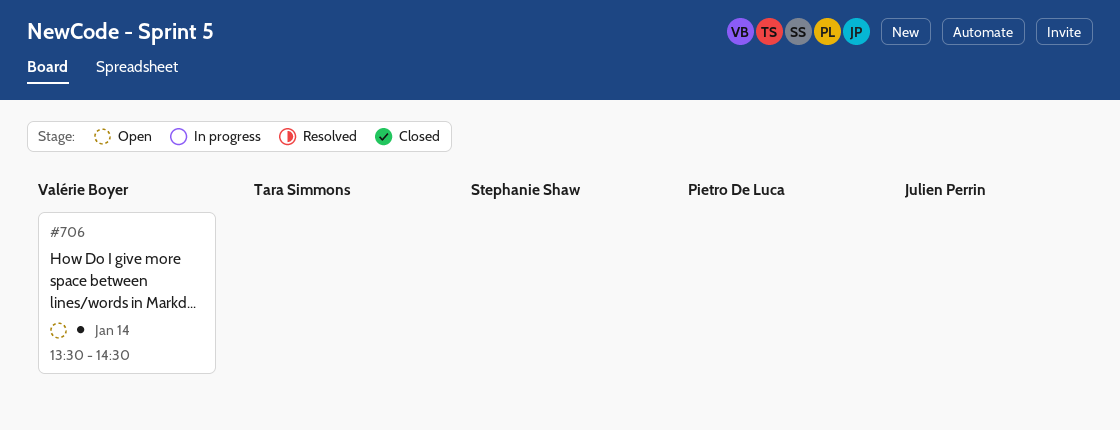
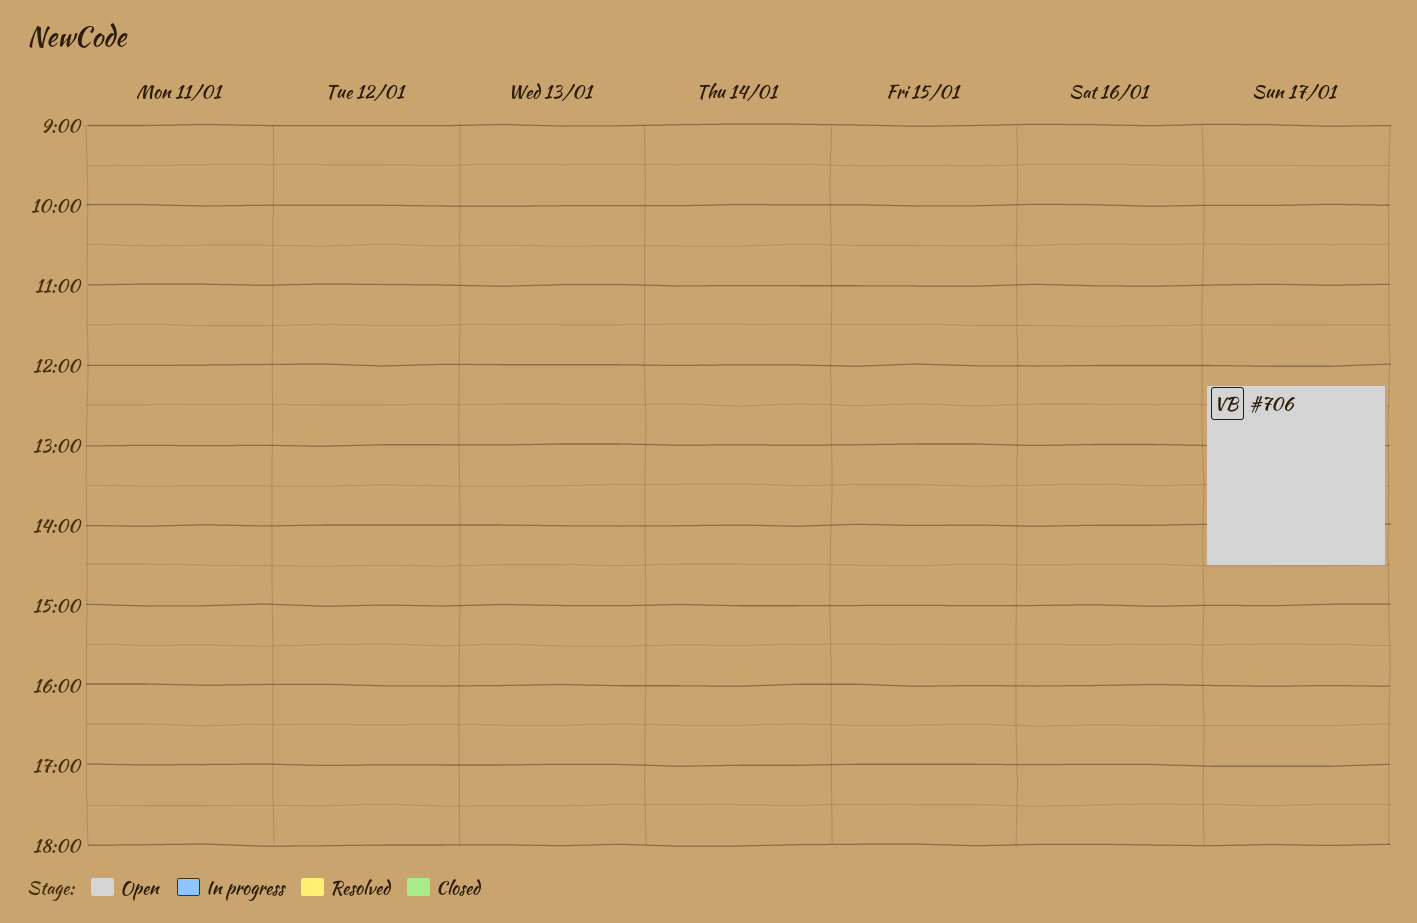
#706, day: Jan 14 -> Jan 17
#706, begins: 13:30 -> 12:15

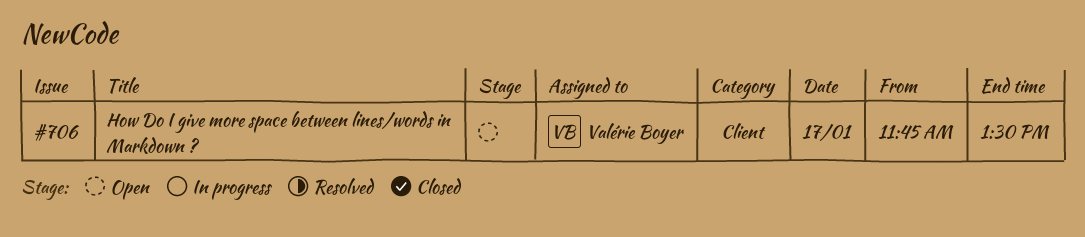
#706, begins: 12:15 -> 11:45
#706, ends: 14:30 -> 13:30

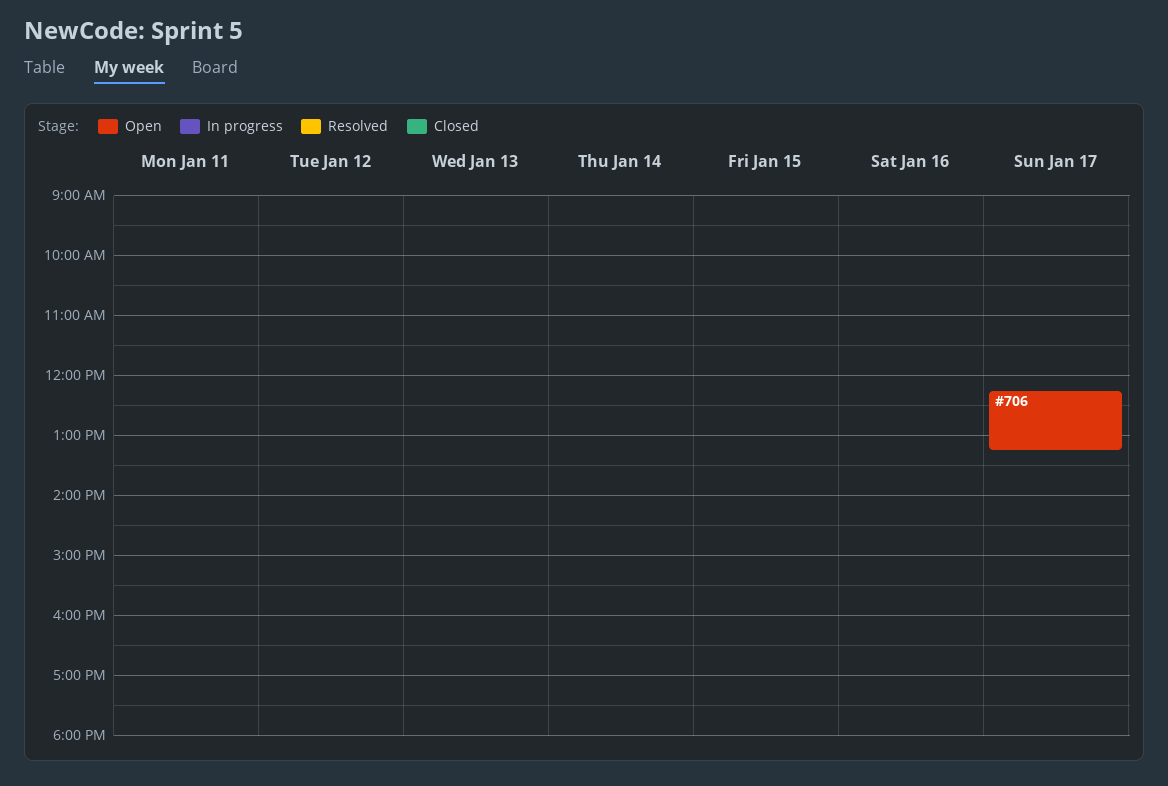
#706, begins: 11:45 -> 12:15
#706, ends: 13:30 -> 13:15

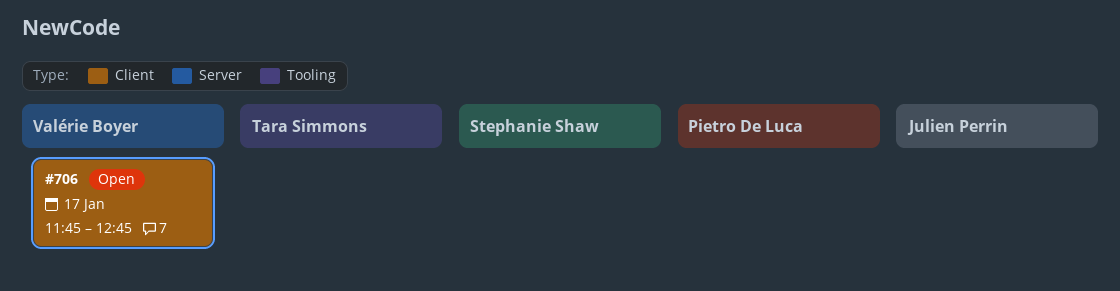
#706, begins: 12:15 -> 11:45
#706, ends: 13:15 -> 12:45

